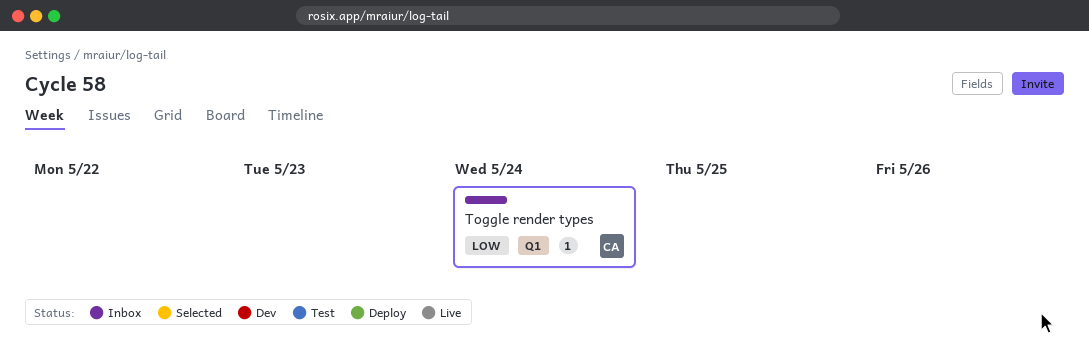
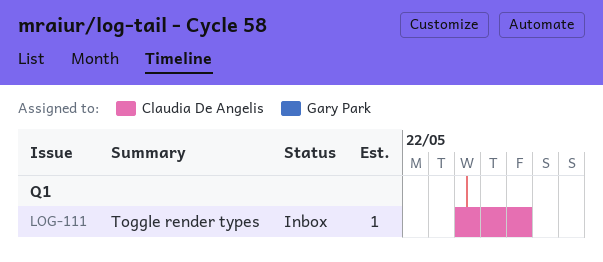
Toggle render types, due: May 24 -> May 26

